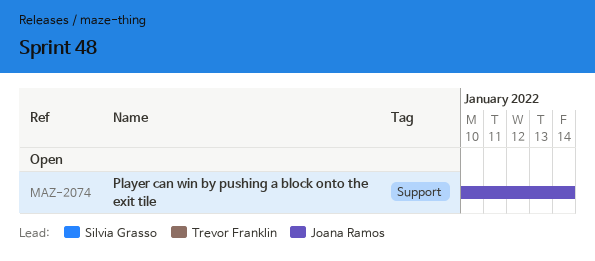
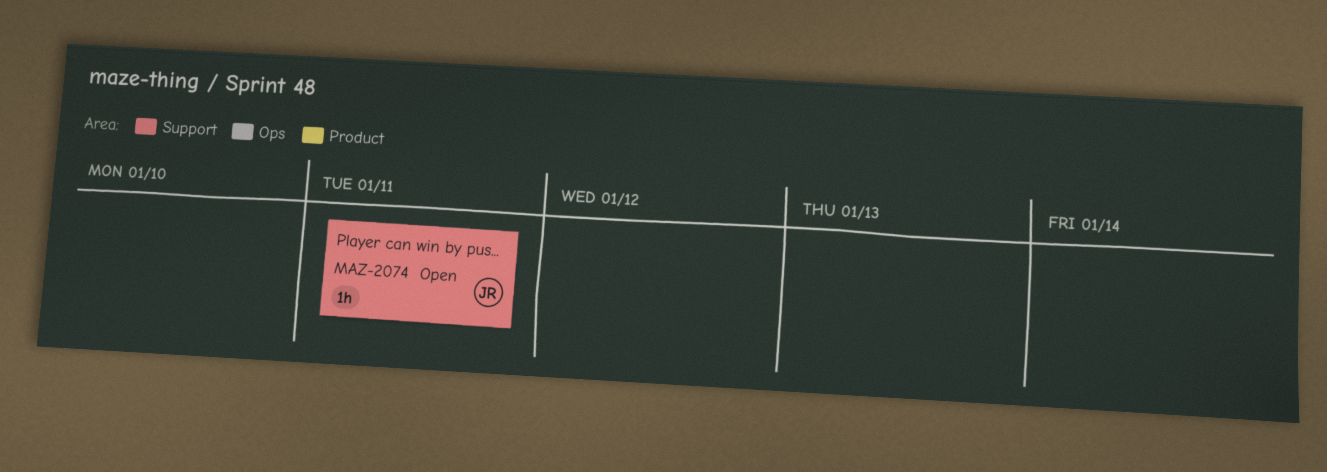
MAZ-2074, due: Jan 14 -> Jan 11

